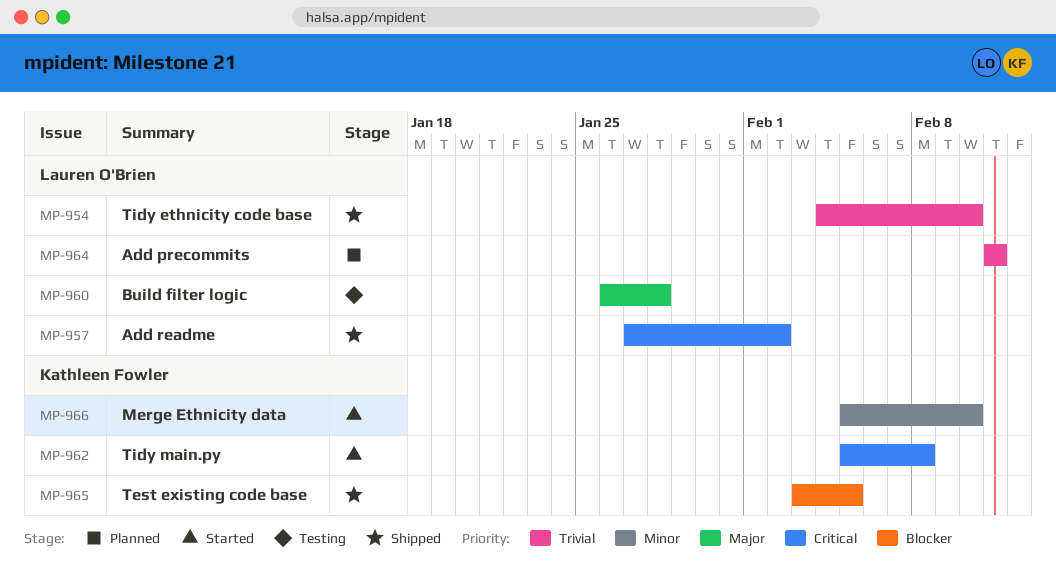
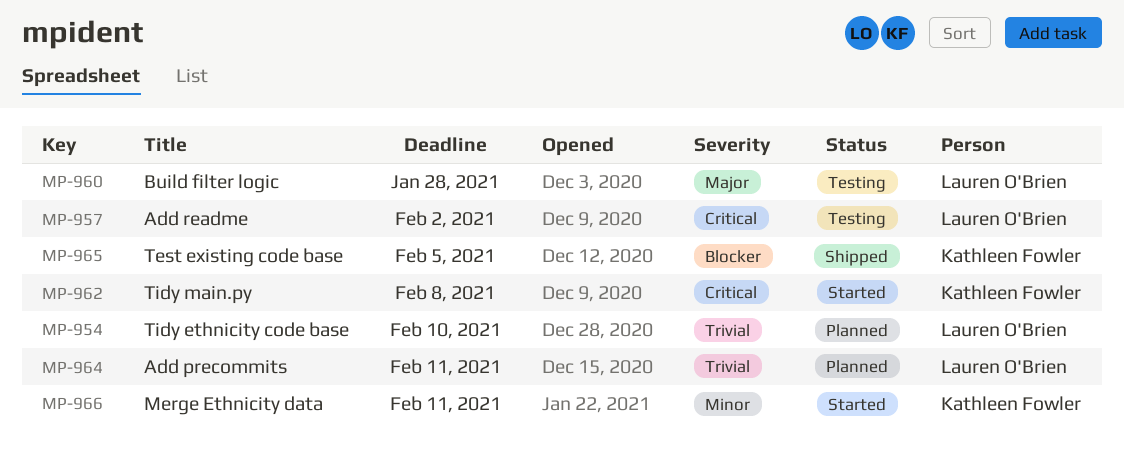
MP-954, status: Shipped -> Planned
MP-957, status: Shipped -> Testing
MP-966, due: Feb 10 -> Feb 11

